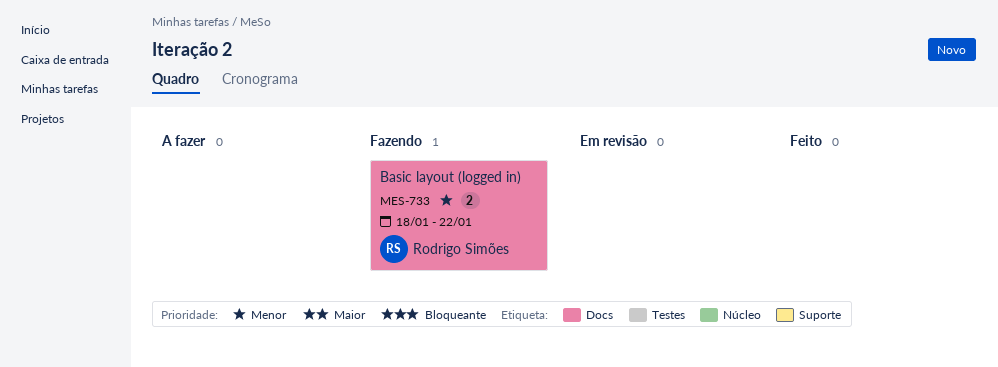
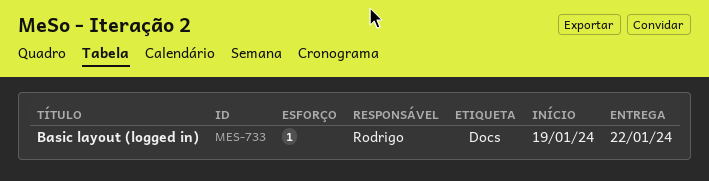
MES-733, estimate: 2 -> 1
MES-733, start: Jan 18 -> Jan 19

